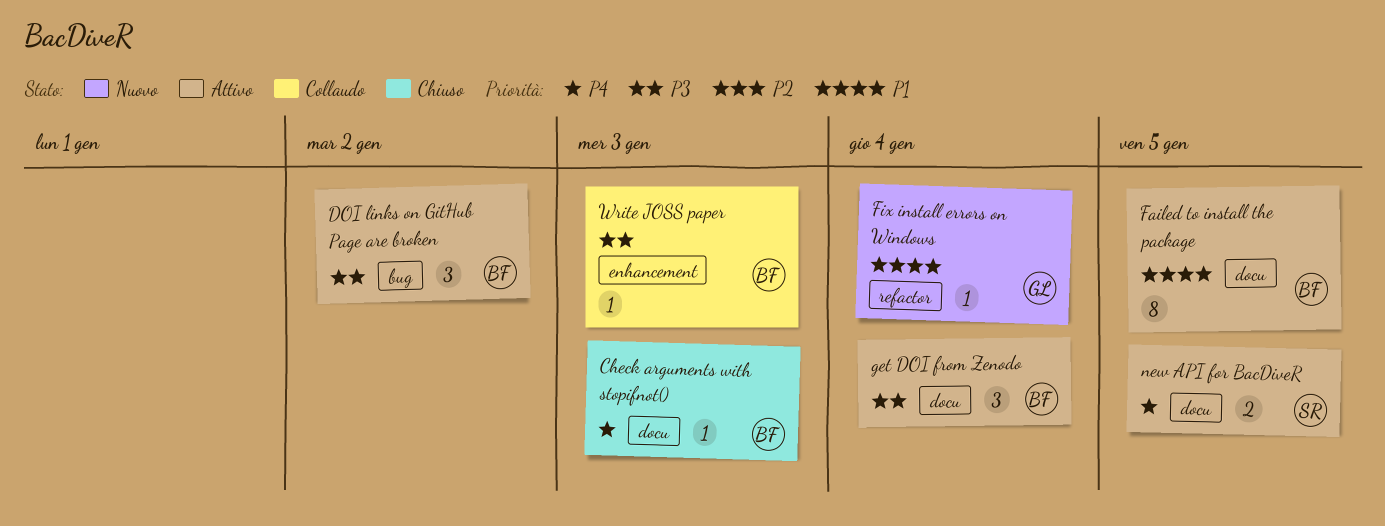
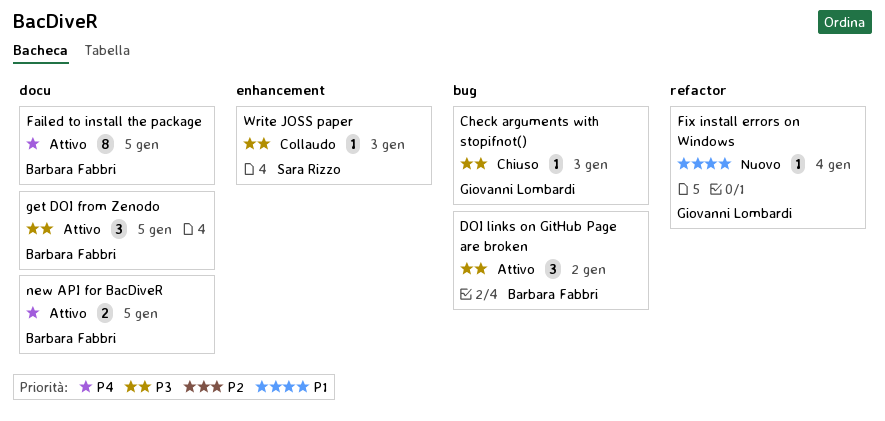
Check arguments with stopifnot(), owner: Barbara Fabbri -> Giovanni Lombardi
Check arguments with stopifnot(), priority: P4 -> P3
Check arguments with stopifnot(), label: docu -> bug
Failed to install the package, priority: P1 -> P4
get DOI from Zenodo, due: Jan 4 -> Jan 5
new API for BacDiveR, owner: Sara Rizzo -> Barbara Fabbri
Write JOSS paper, owner: Barbara Fabbri -> Sara Rizzo

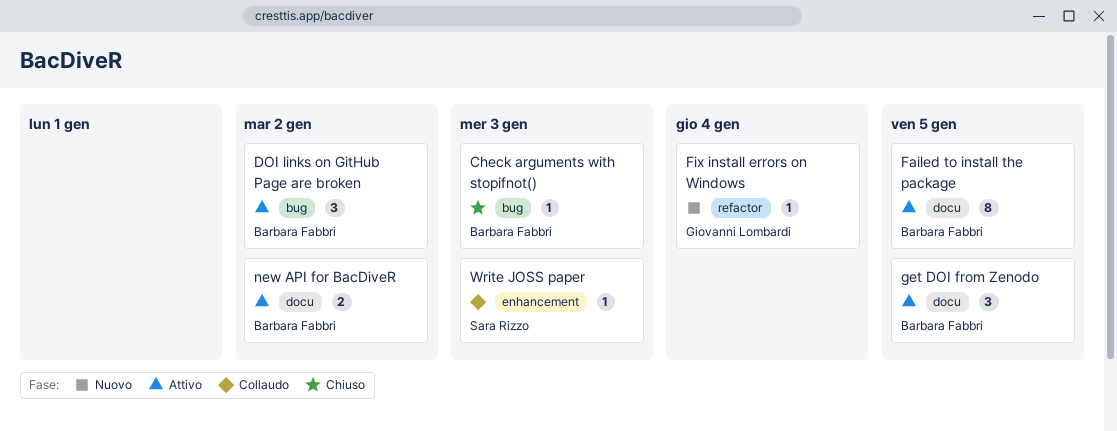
Check arguments with stopifnot(), owner: Giovanni Lombardi -> Barbara Fabbri
new API for BacDiveR, due: Jan 5 -> Jan 2

